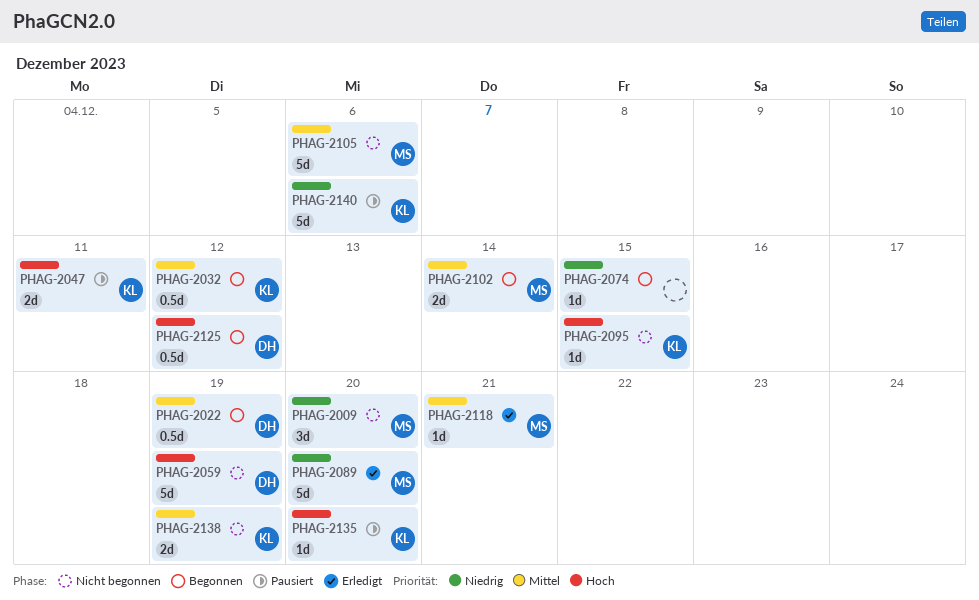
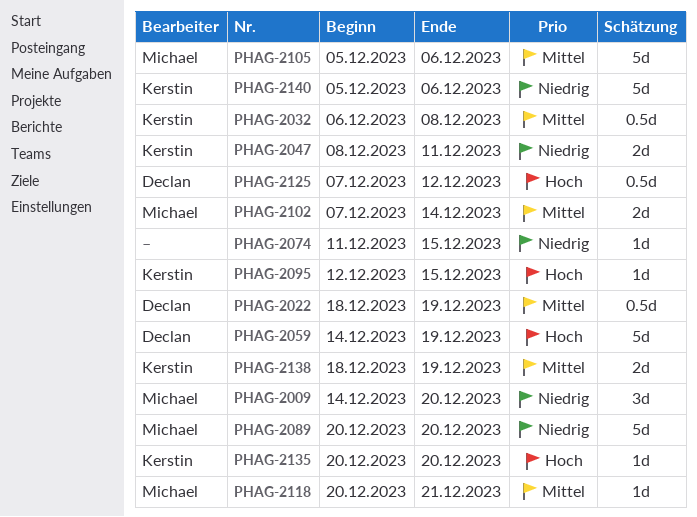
PHAG-2032, due: Dec 12 -> Dec 8
PHAG-2047, priority: Hoch -> Niedrig

